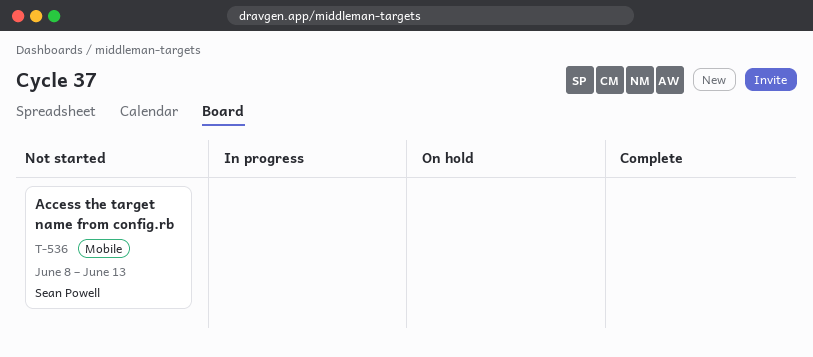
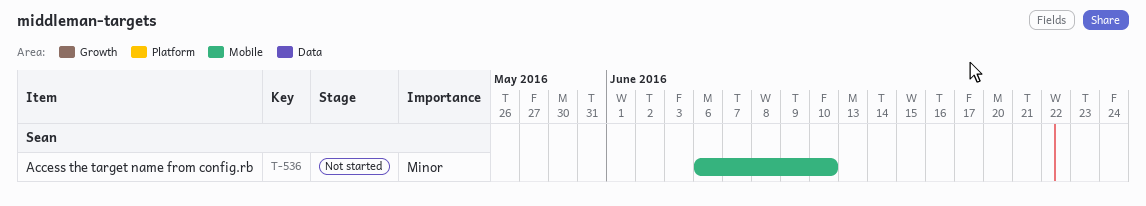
T-536, start: Jun 8 -> Jun 6
T-536, due: Jun 13 -> Jun 10

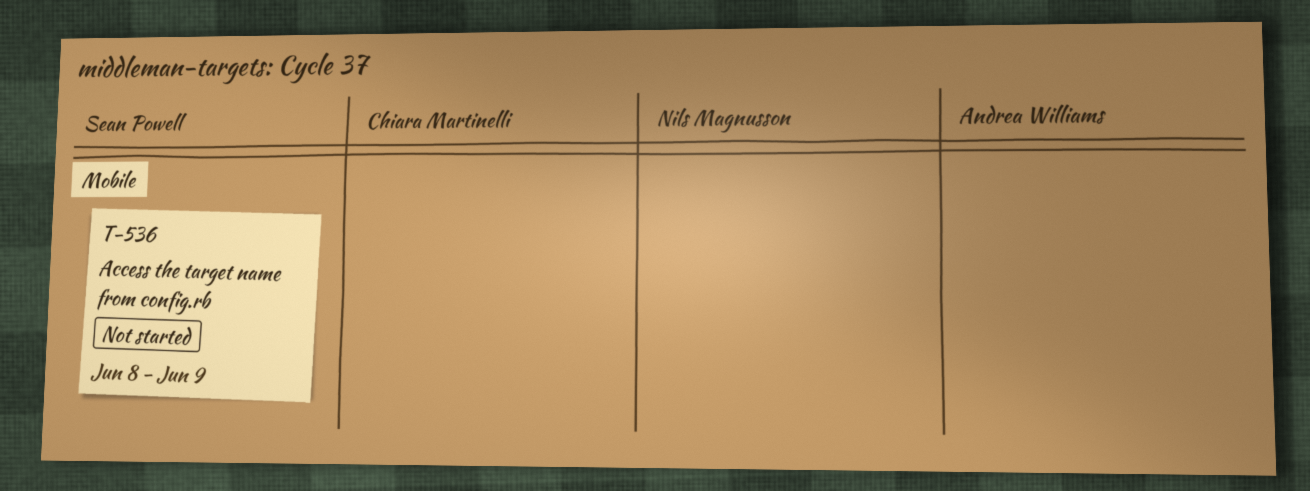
T-536, start: Jun 6 -> Jun 8
T-536, due: Jun 10 -> Jun 9

